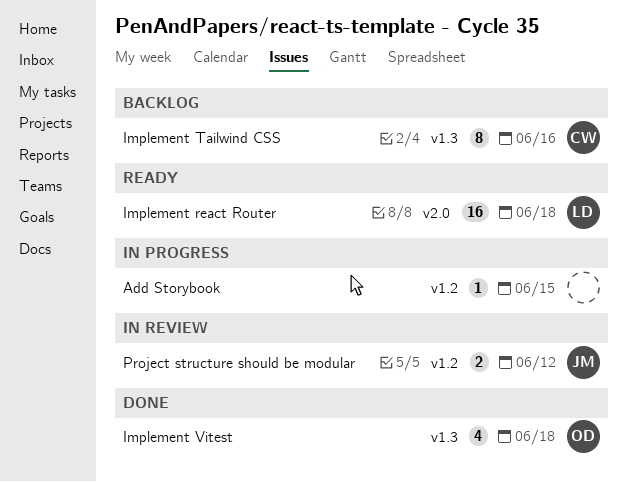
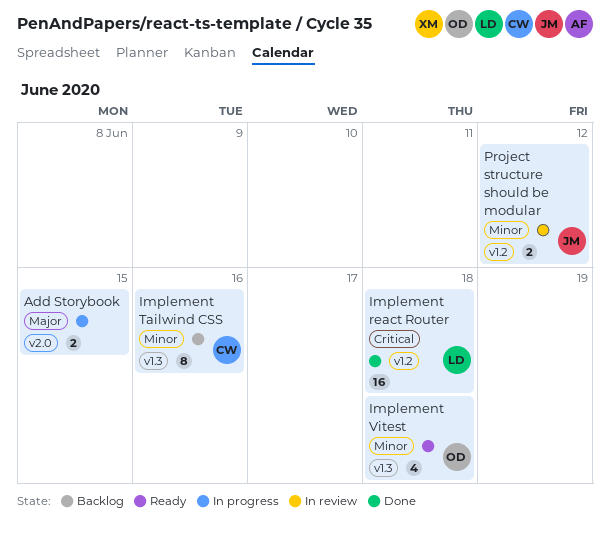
Add Storybook, label: v1.2 -> v2.0
Add Storybook, estimate: 1 -> 2
Implement react Router, status: Ready -> Done
Implement react Router, label: v2.0 -> v1.2
Implement Vitest, status: Done -> Ready

